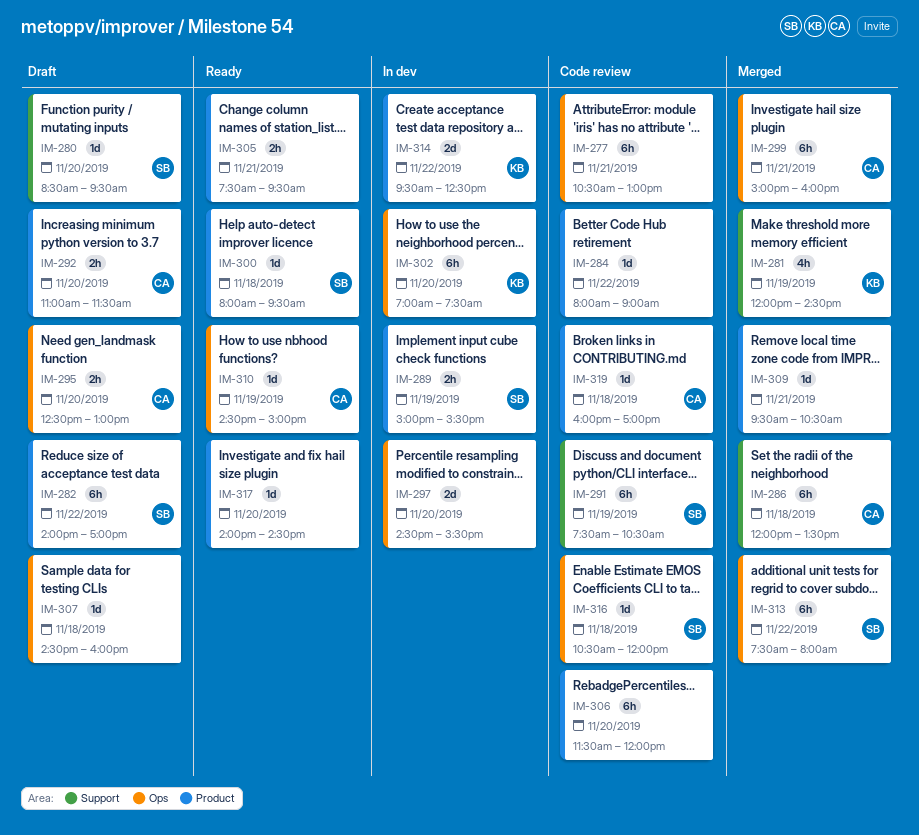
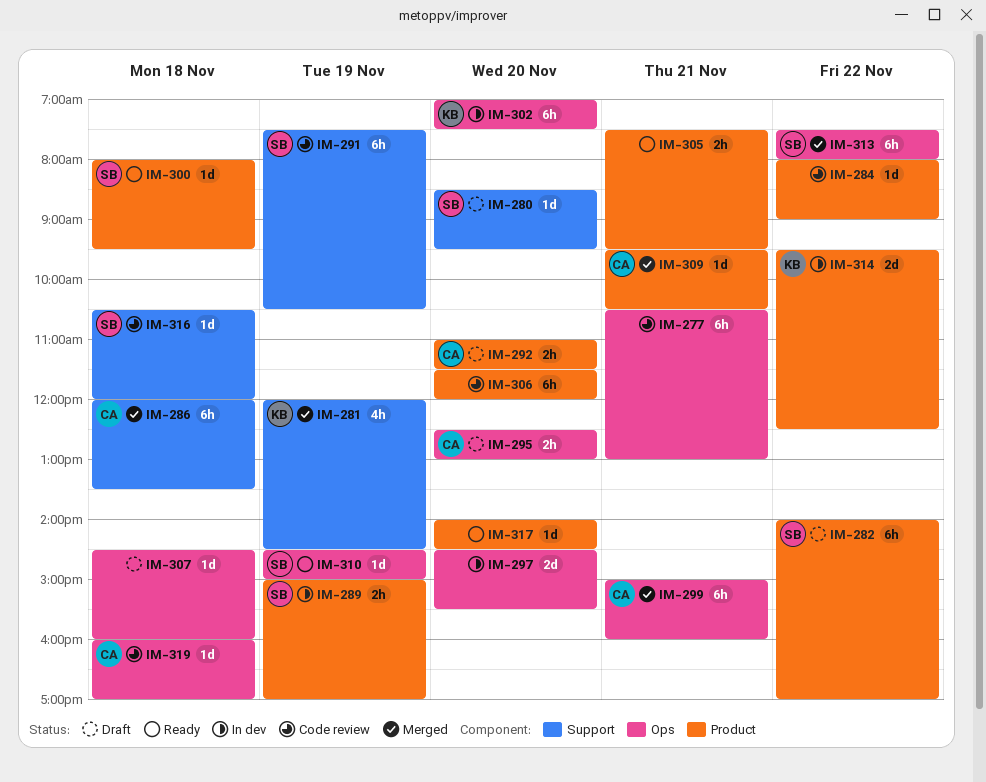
IM-289, ends: 15:30 -> 17:00
IM-309, owner: none -> CA
IM-310, owner: CA -> SB
IM-316, label: Ops -> Support
IM-319, label: Product -> Ops

